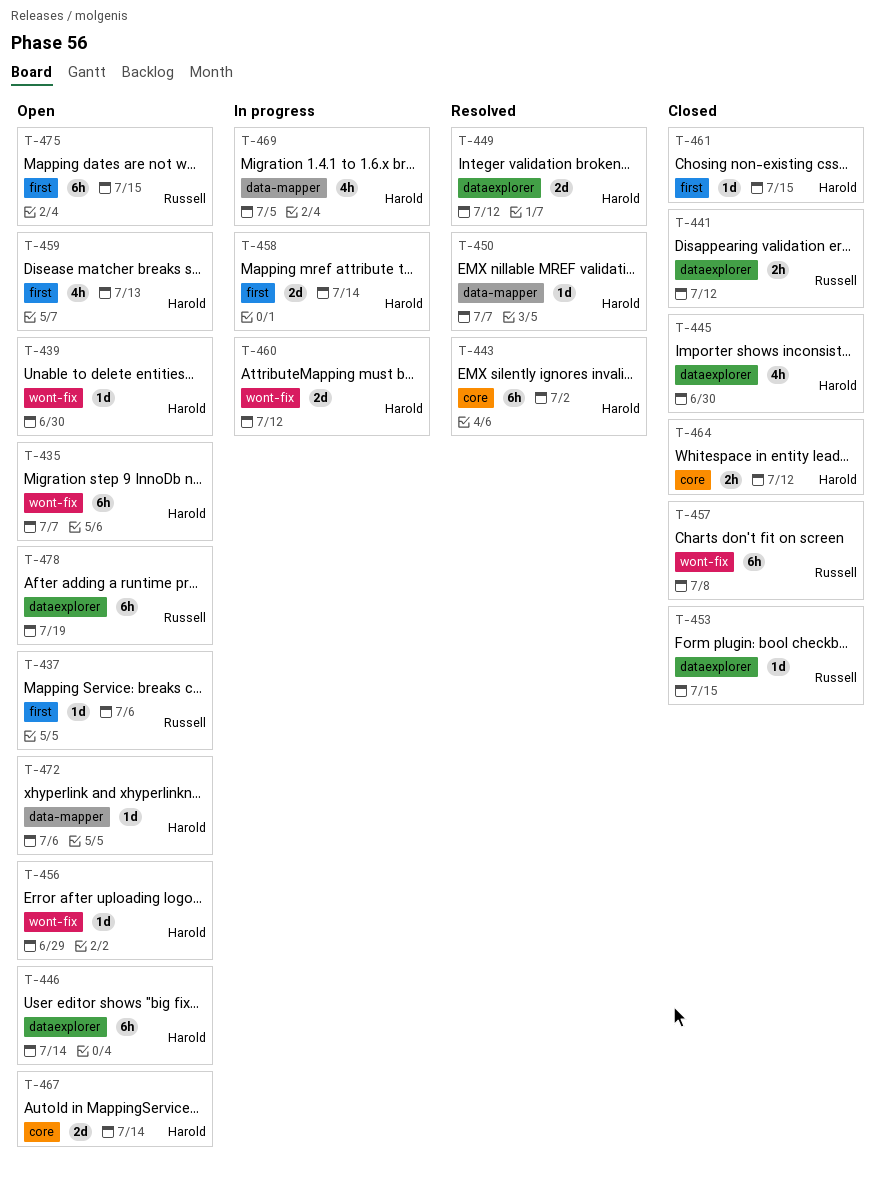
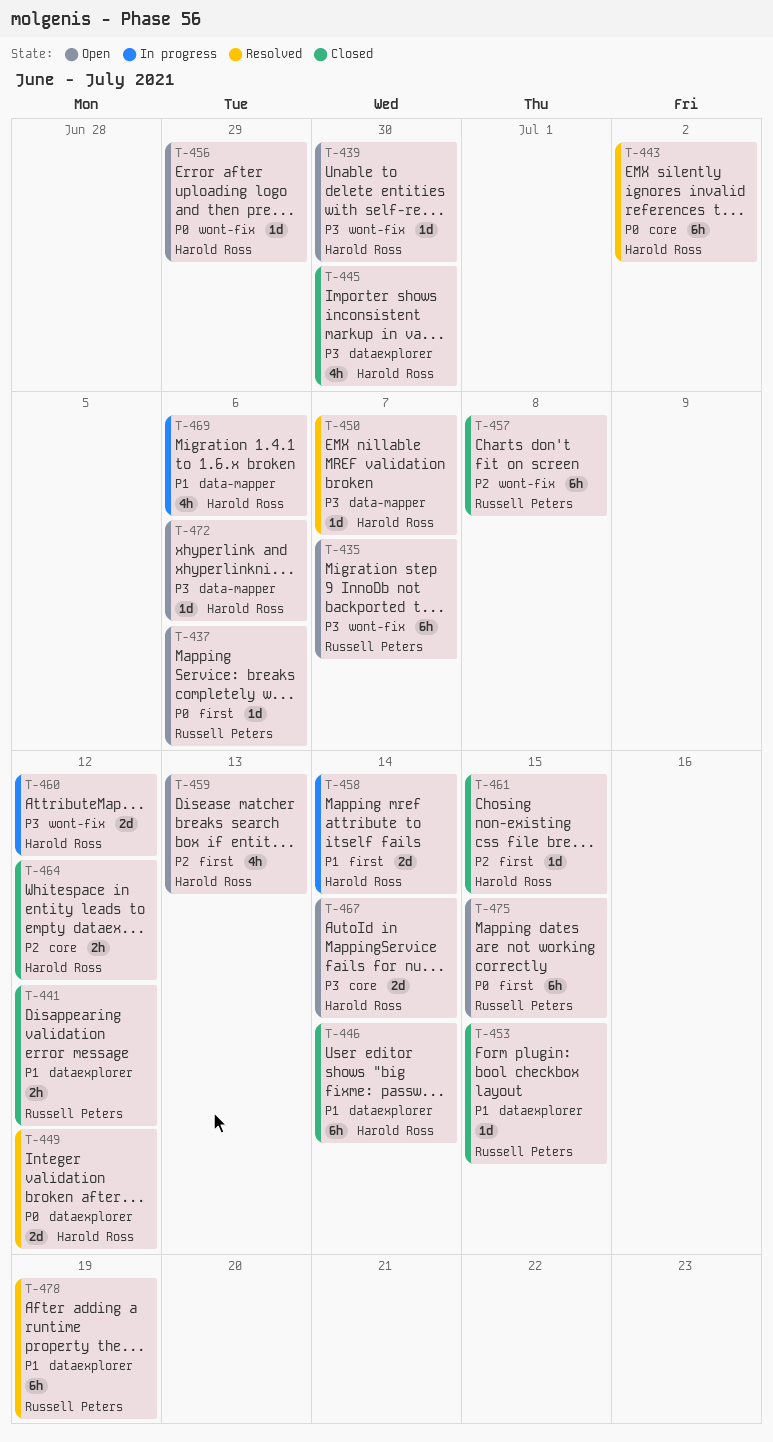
T-435, owner: Harold Ross -> Russell Peters
T-446, status: Open -> Closed
T-469, due: Jul 5 -> Jul 6
T-478, status: Open -> Resolved

